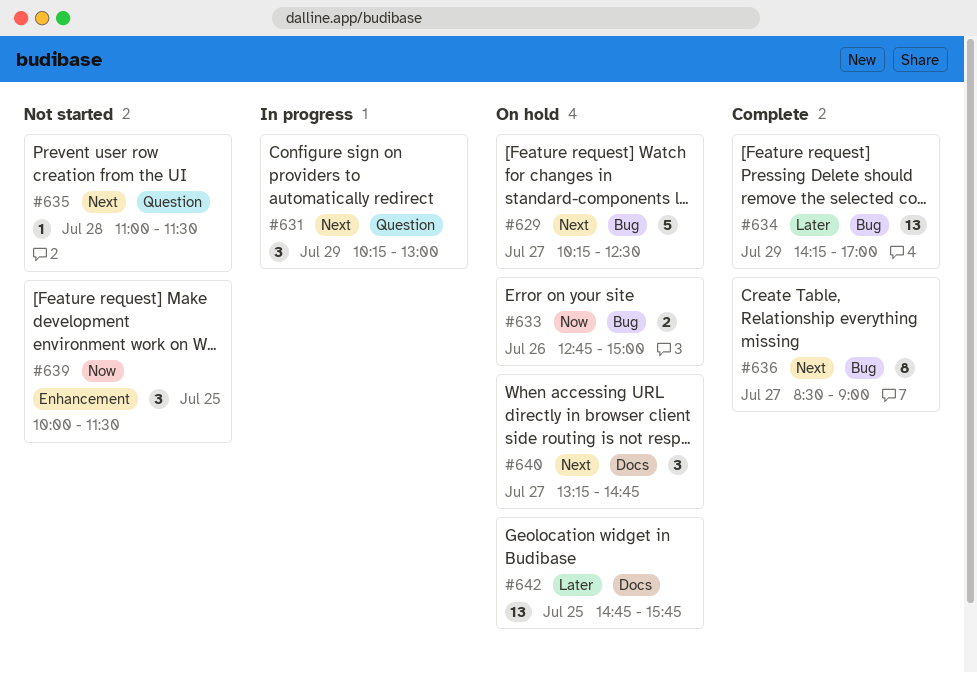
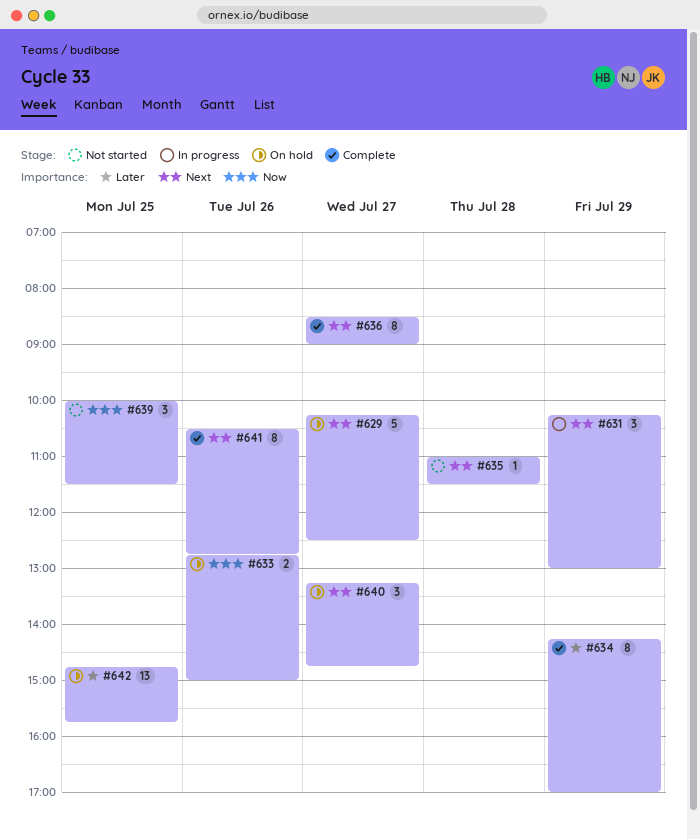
#634, estimate: 13 -> 8
#641: none -> present

